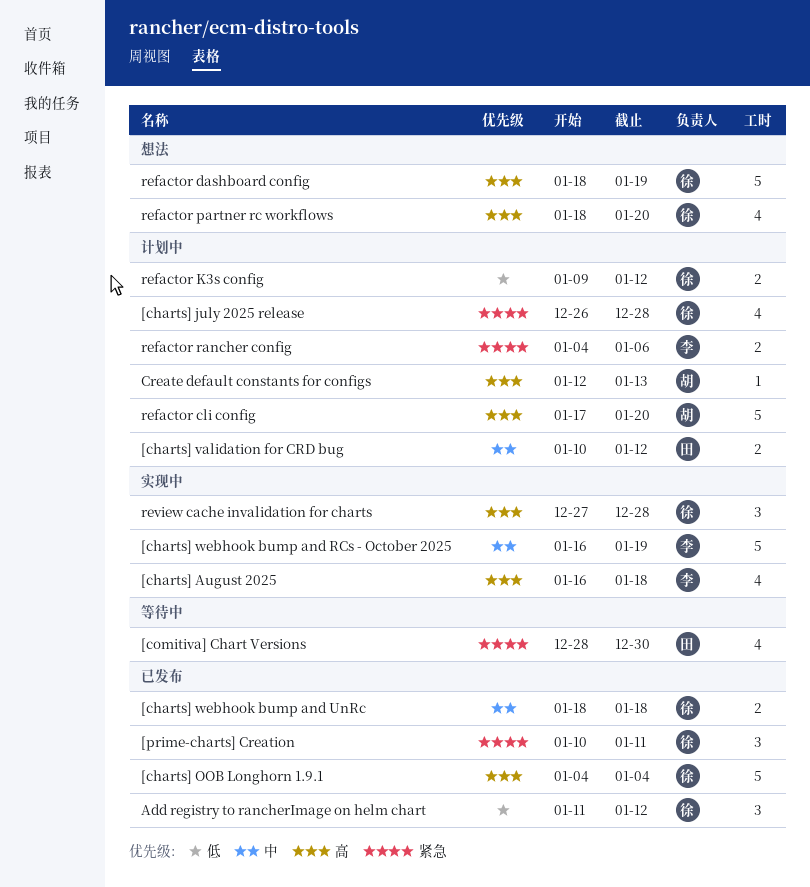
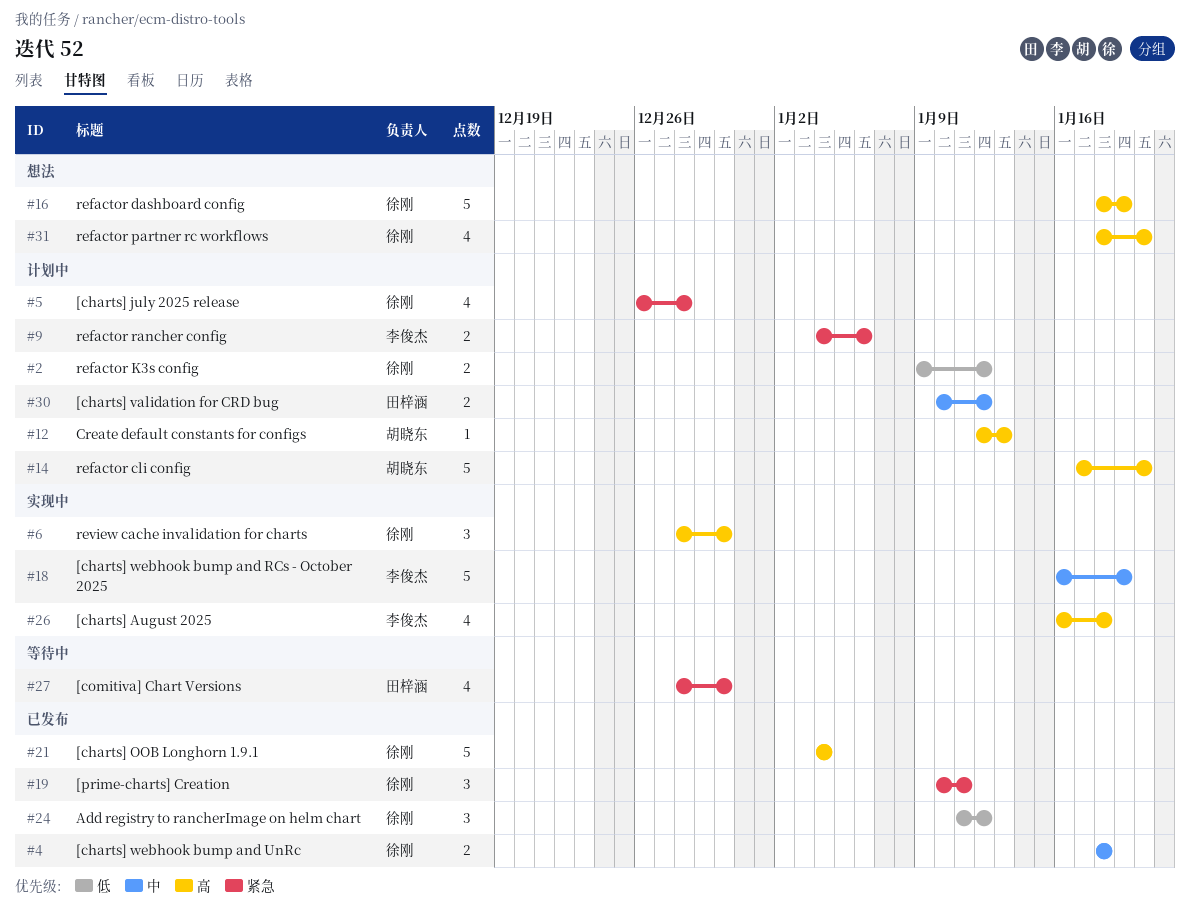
review cache invalidation for charts, start: Dec 27 -> Dec 28
review cache invalidation for charts, due: Dec 28 -> Dec 30

